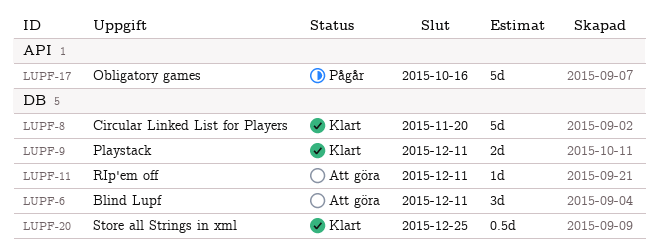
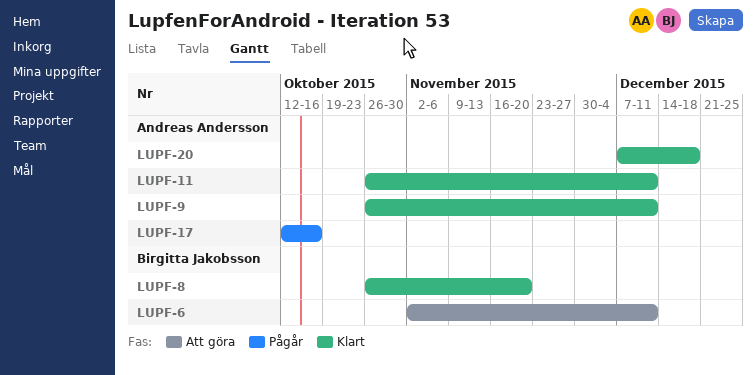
LUPF-11, status: Att göra -> Klart
LUPF-20, due: Dec 25 -> Dec 18

